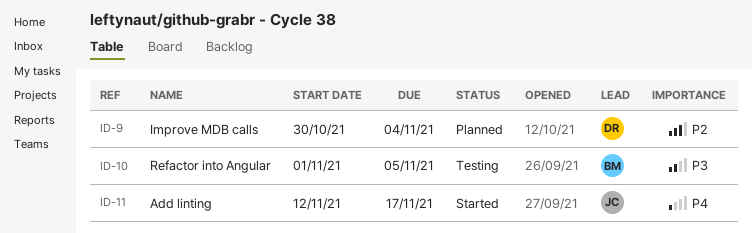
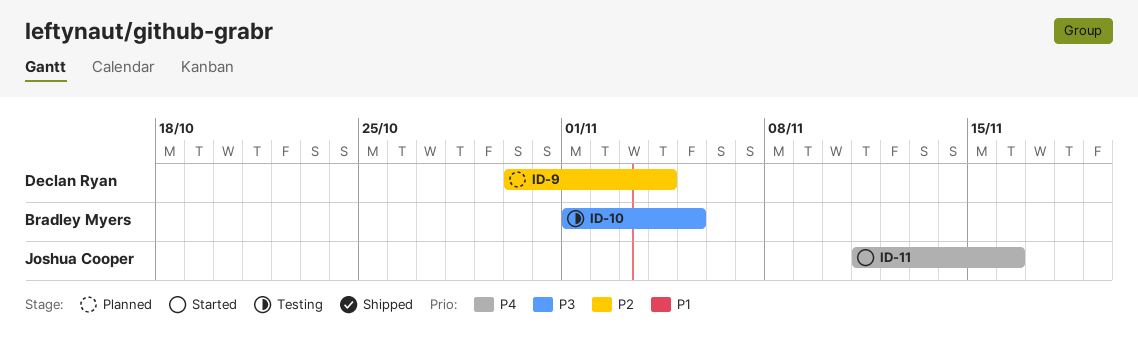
ID-11, start: Nov 12 -> Nov 11
ID-11, due: Nov 17 -> Nov 16

